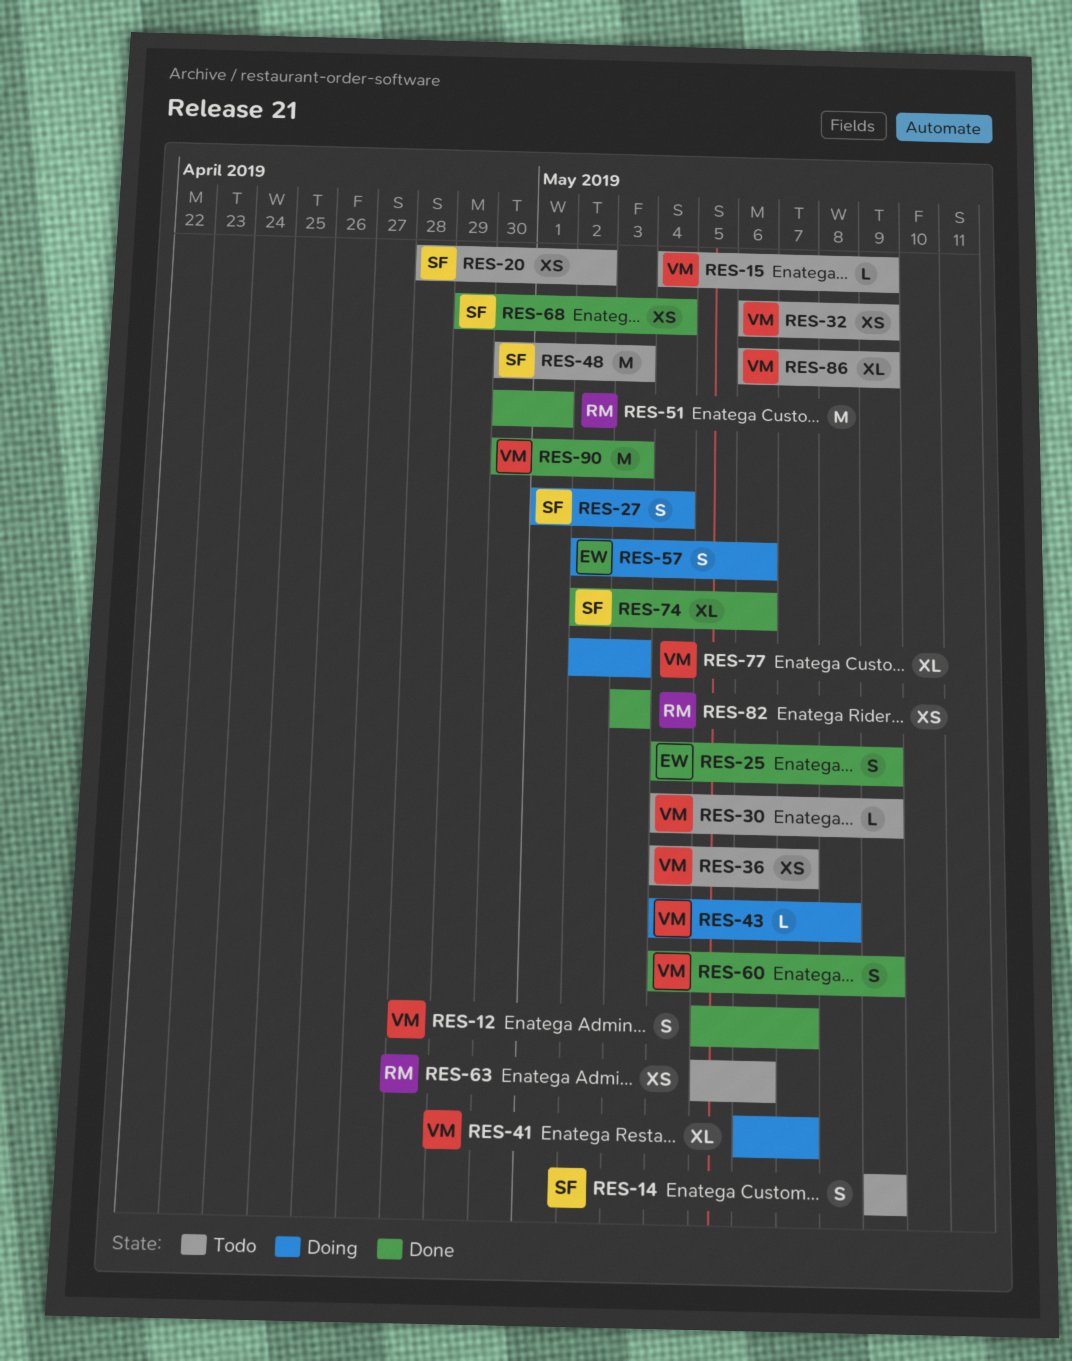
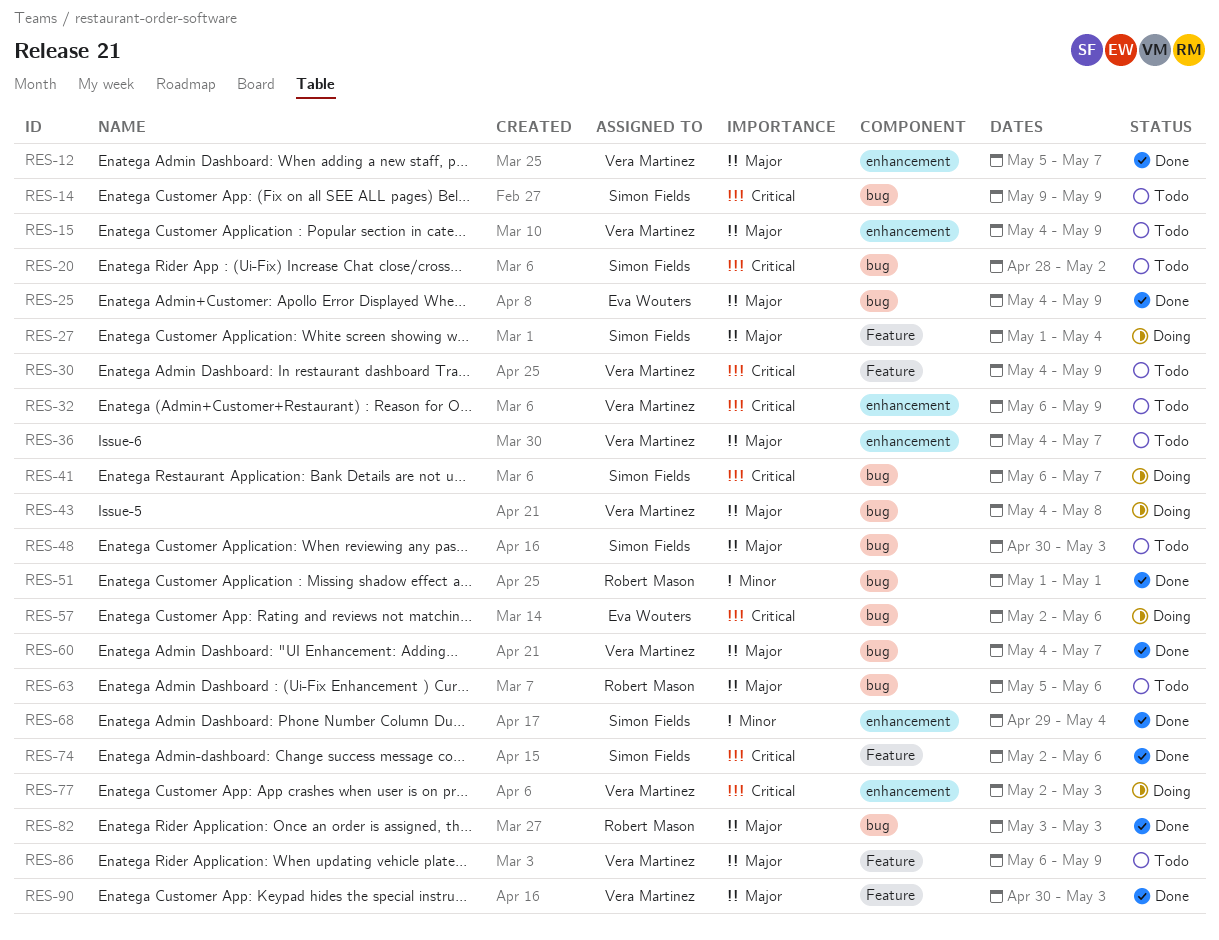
RES-41, owner: Vera Martinez -> Simon Fields
RES-51, start: Apr 30 -> May 1
RES-60, due: May 9 -> May 7

